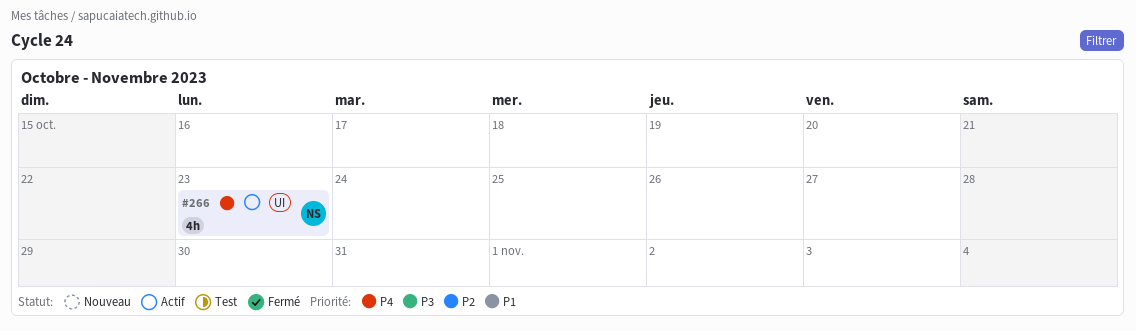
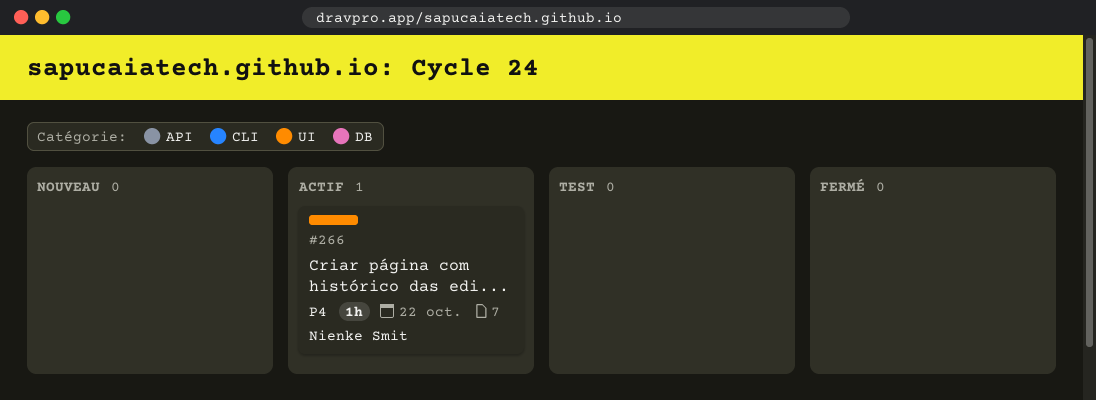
#266, estimate: 4h -> 1h
#266, due: Oct 23 -> Oct 22

